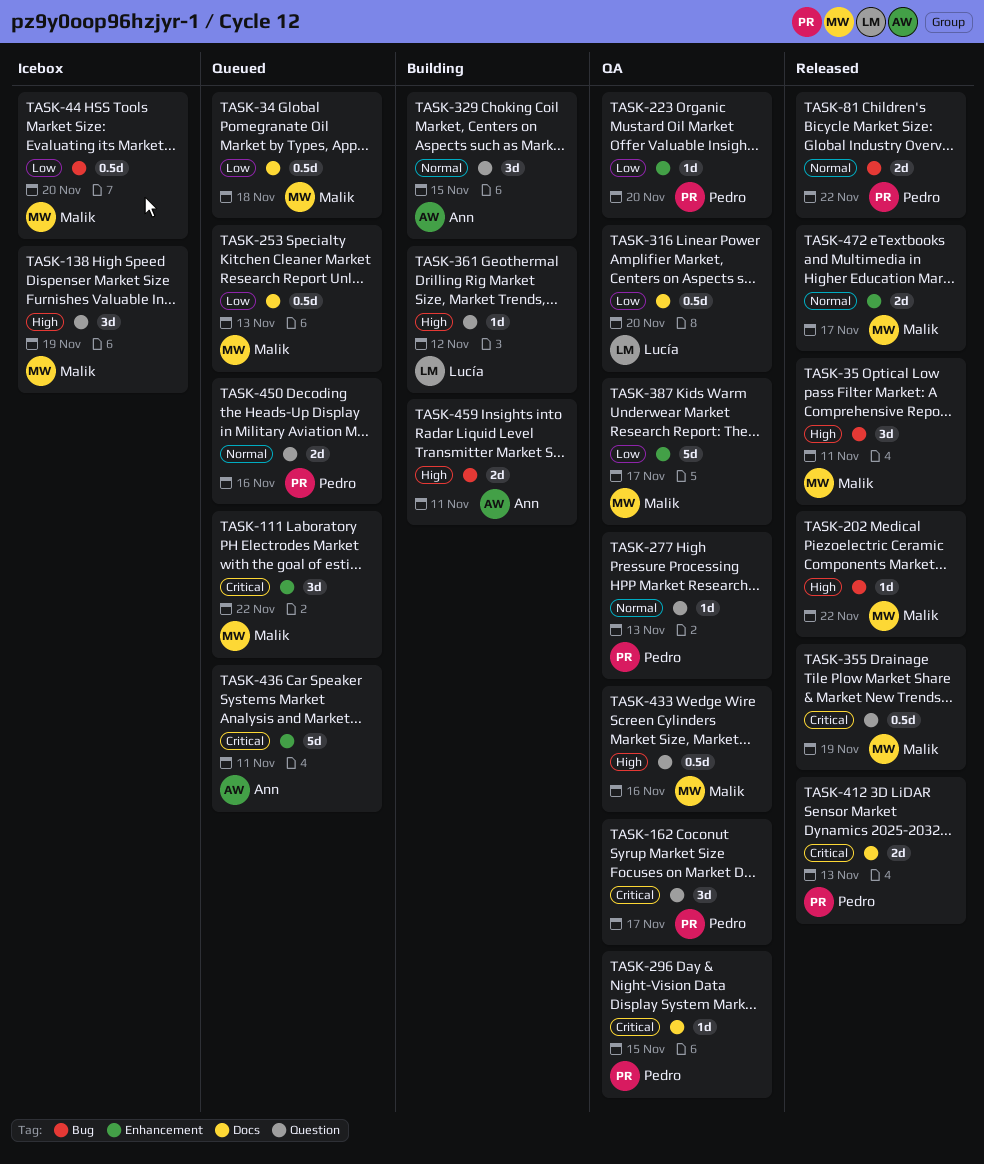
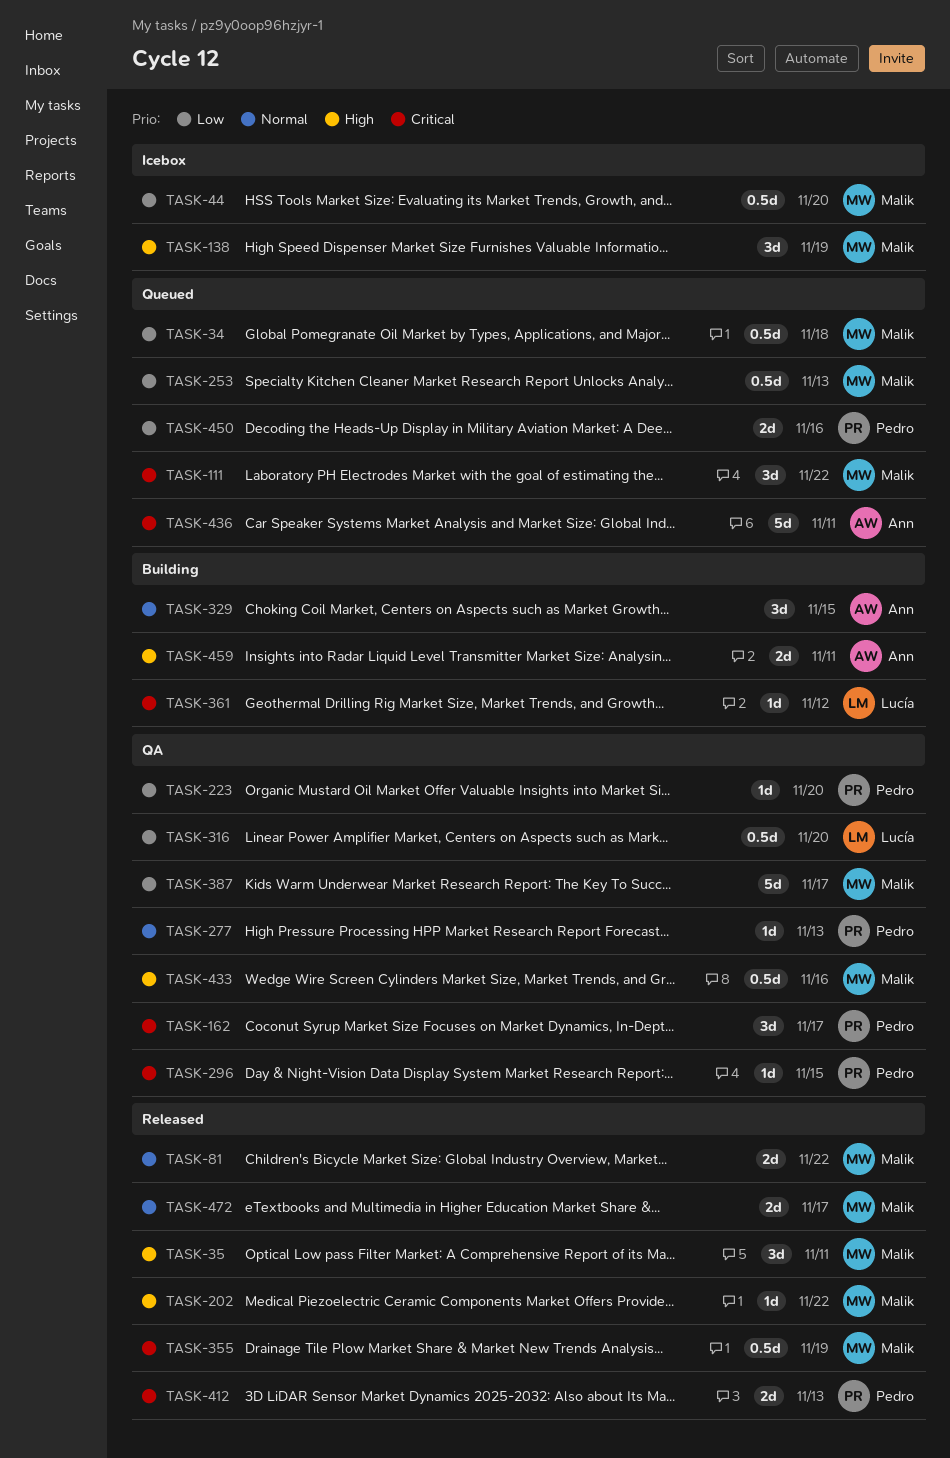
TASK-81, owner: Pedro -> Malik
TASK-361, priority: High -> Critical
TASK-450, priority: Normal -> Low

